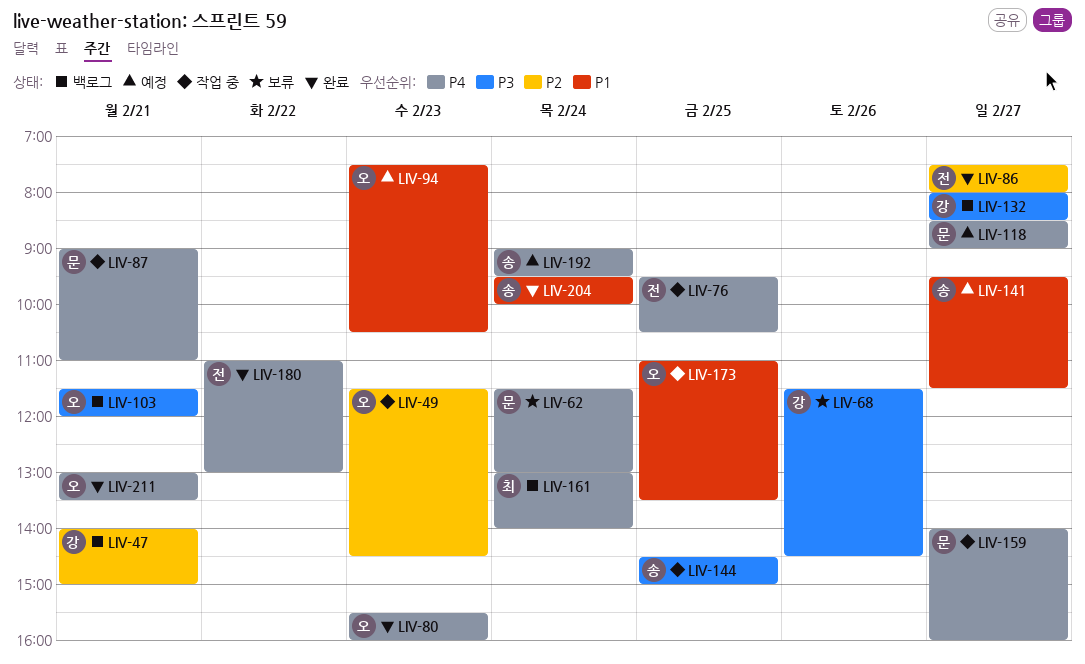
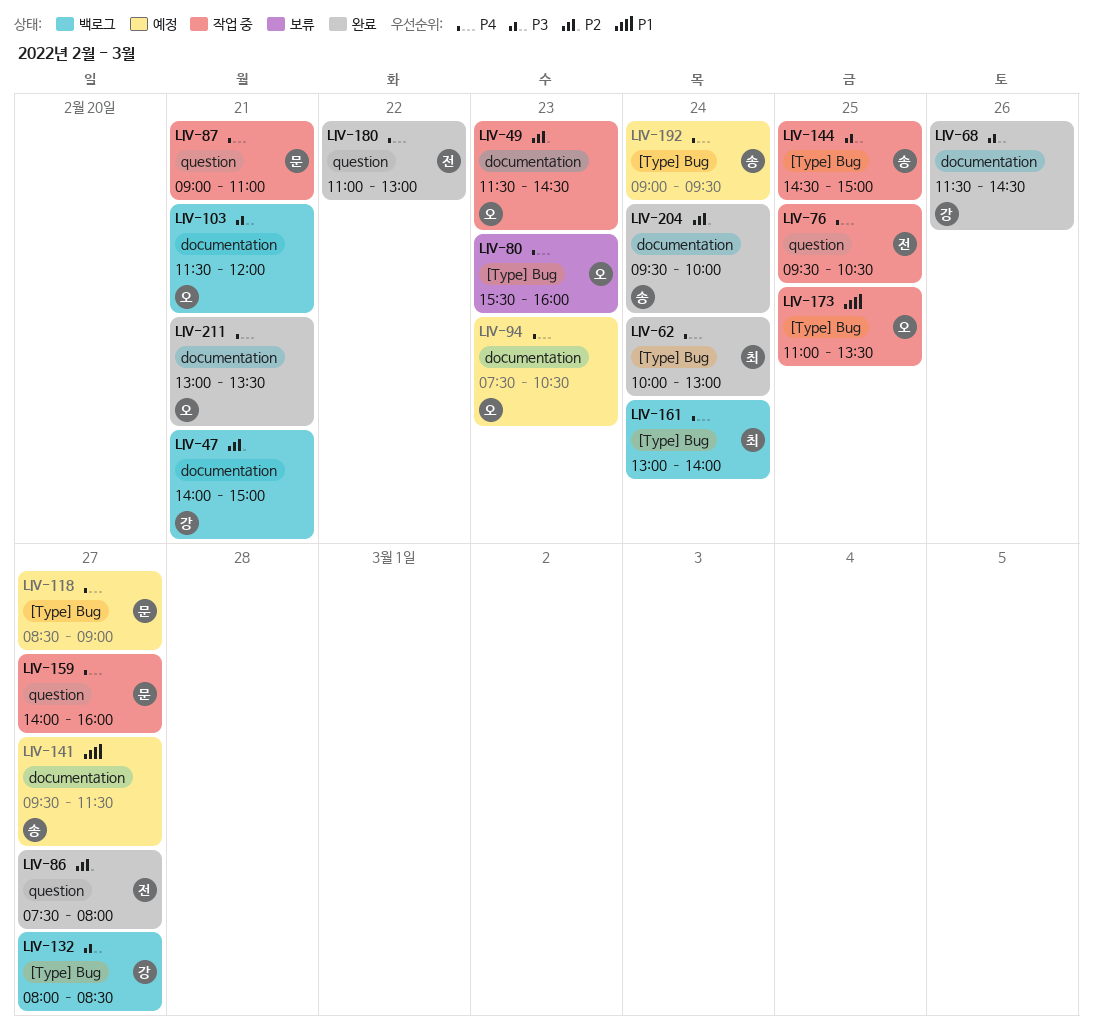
LIV-62, status: 보류 -> 완료
LIV-62, owner: 문 -> 최
LIV-62, begins: 11:30 -> 10:00
LIV-68, status: 보류 -> 완료
LIV-80, status: 완료 -> 보류
LIV-94, priority: P1 -> P4
LIV-204, priority: P1 -> P2

